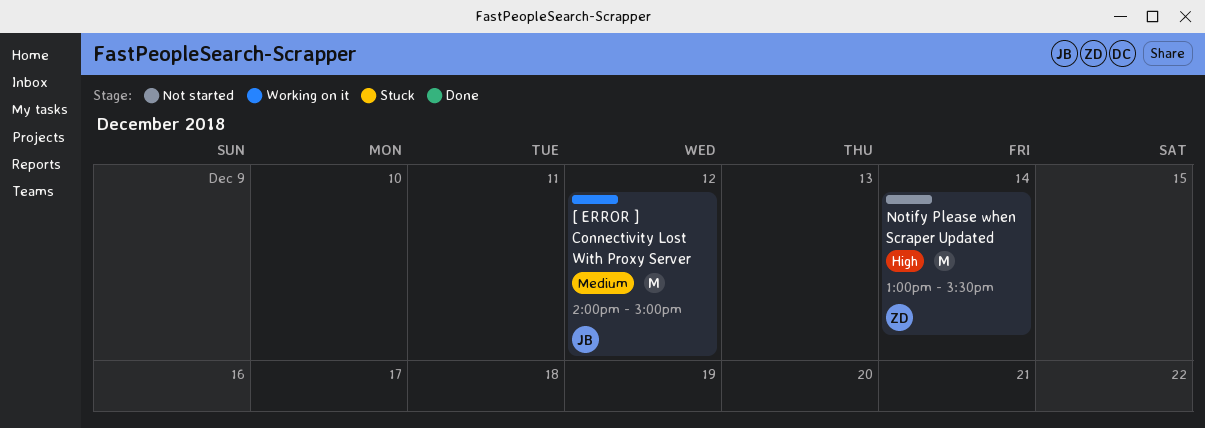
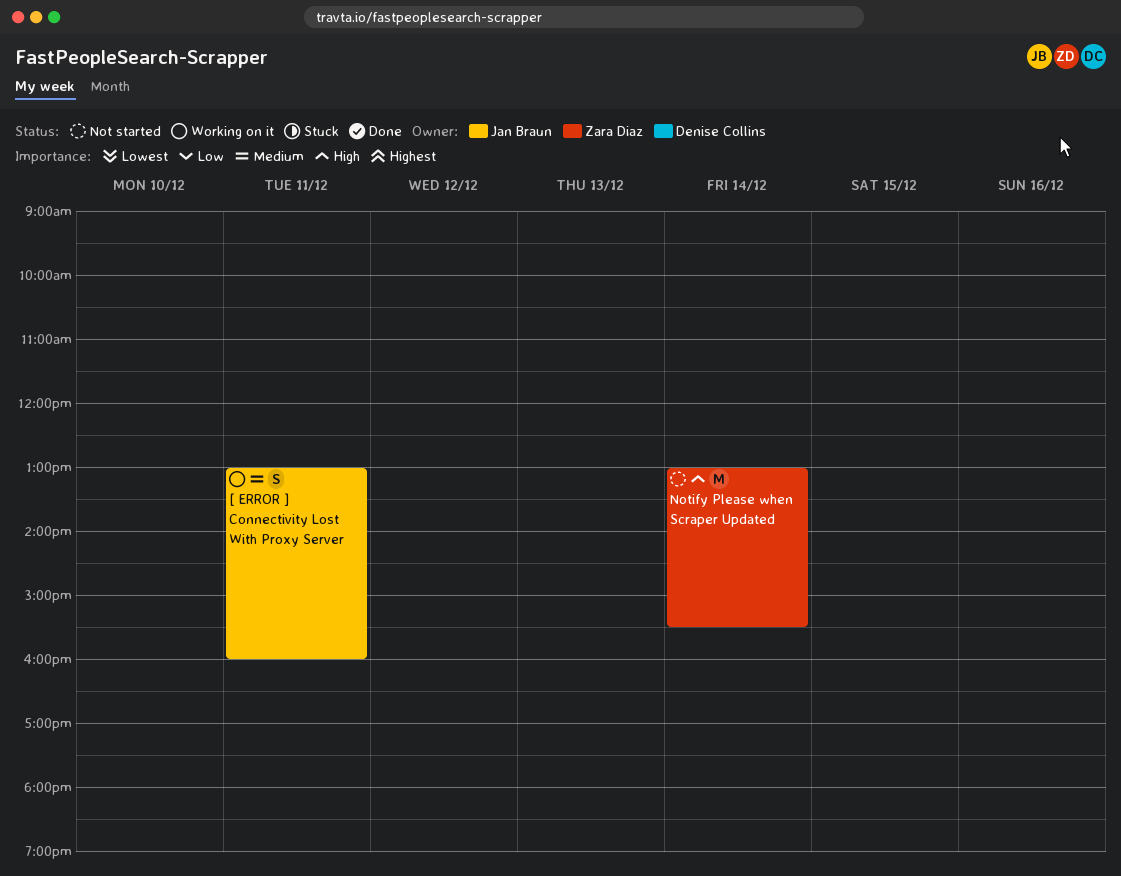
[ ERROR ] Connectivity Lost With Proxy Server, estimate: M -> S
[ ERROR ] Connectivity Lost With Proxy Server, day: Dec 12 -> Dec 11
[ ERROR ] Connectivity Lost With Proxy Server, begins: 14:00 -> 13:00
[ ERROR ] Connectivity Lost With Proxy Server, ends: 15:00 -> 16:00

